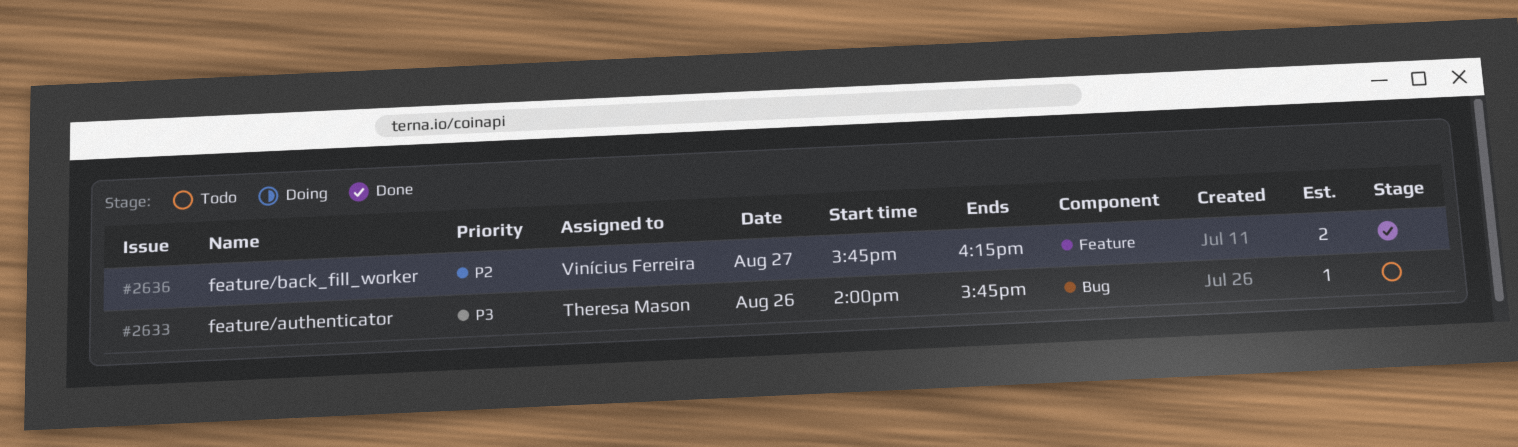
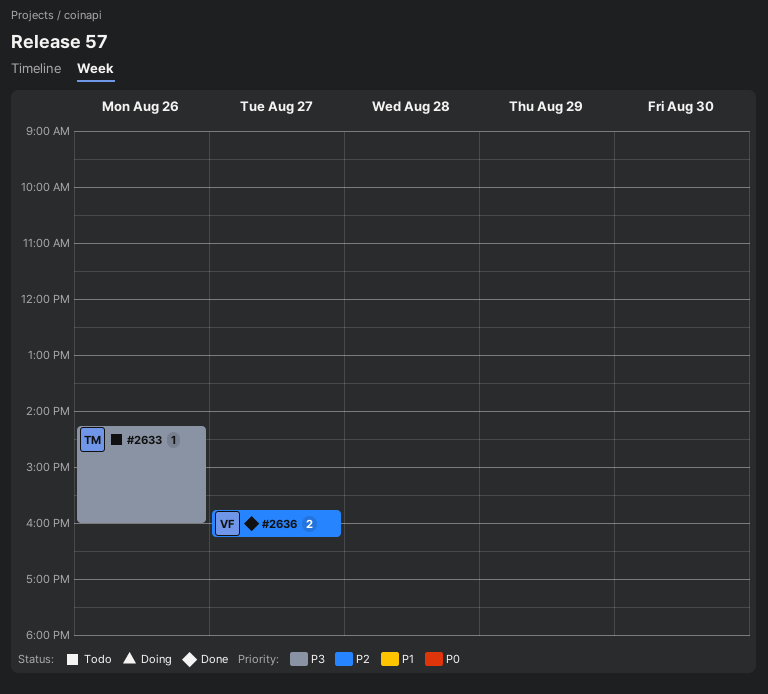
#2633, begins: 14:00 -> 14:15
#2633, ends: 15:45 -> 16:00

